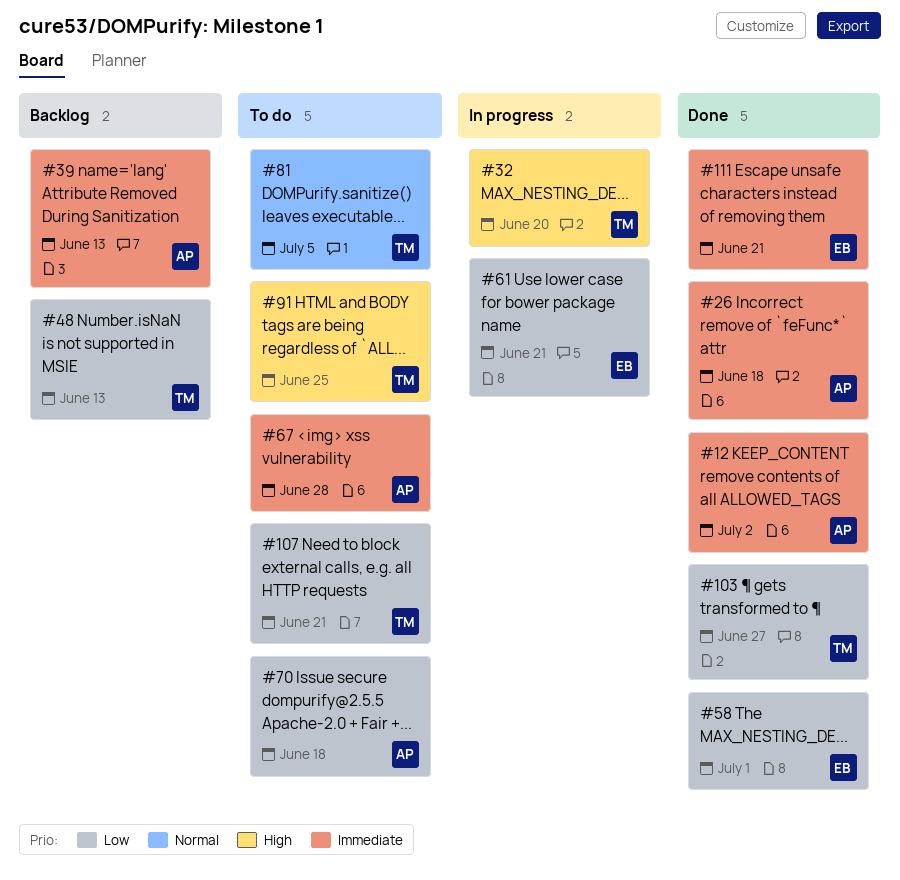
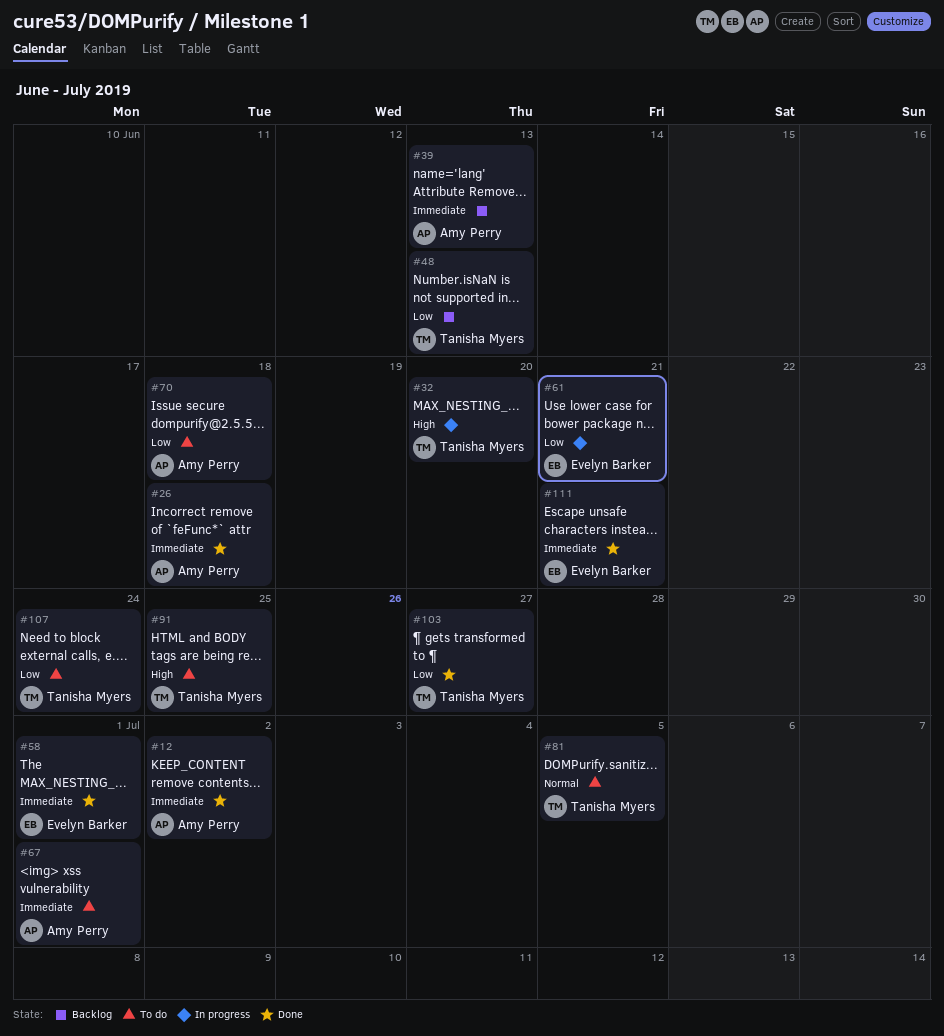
#58, priority: Low -> Immediate
#67, due: Jun 28 -> Jul 1
#107, due: Jun 21 -> Jun 24

